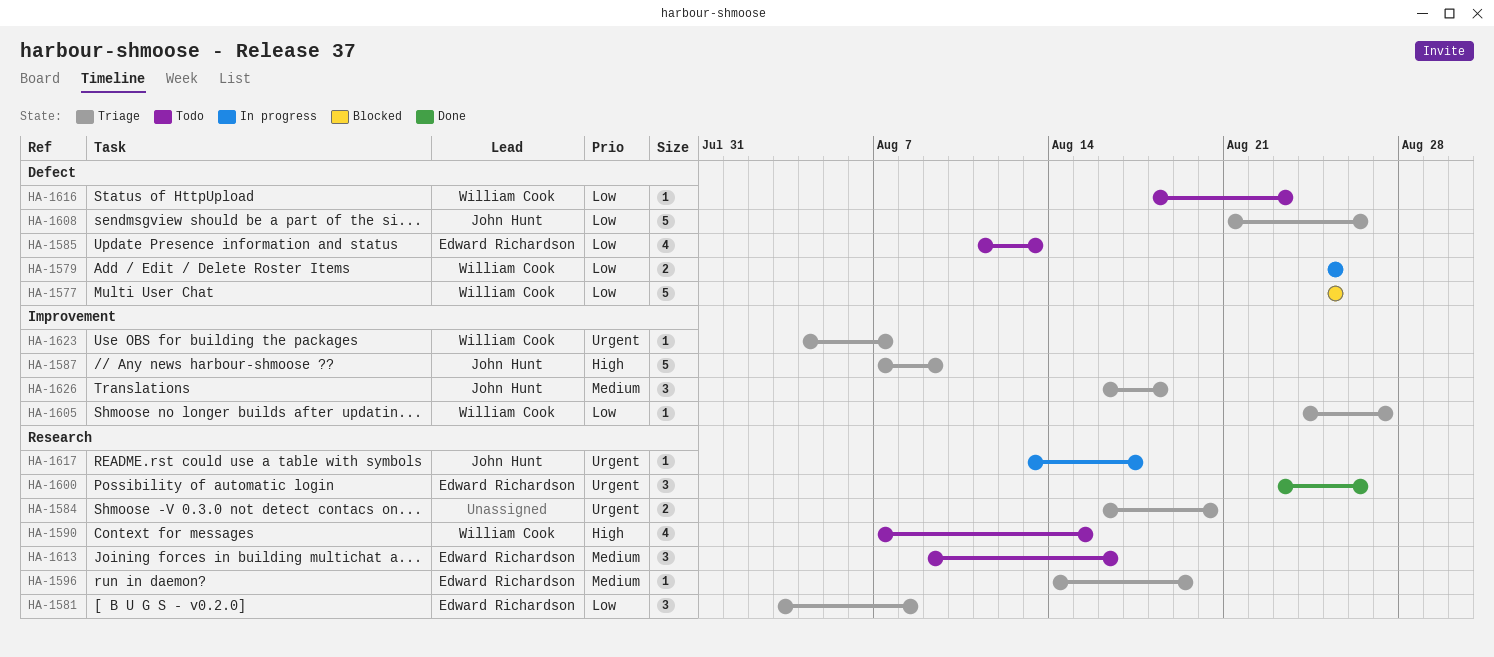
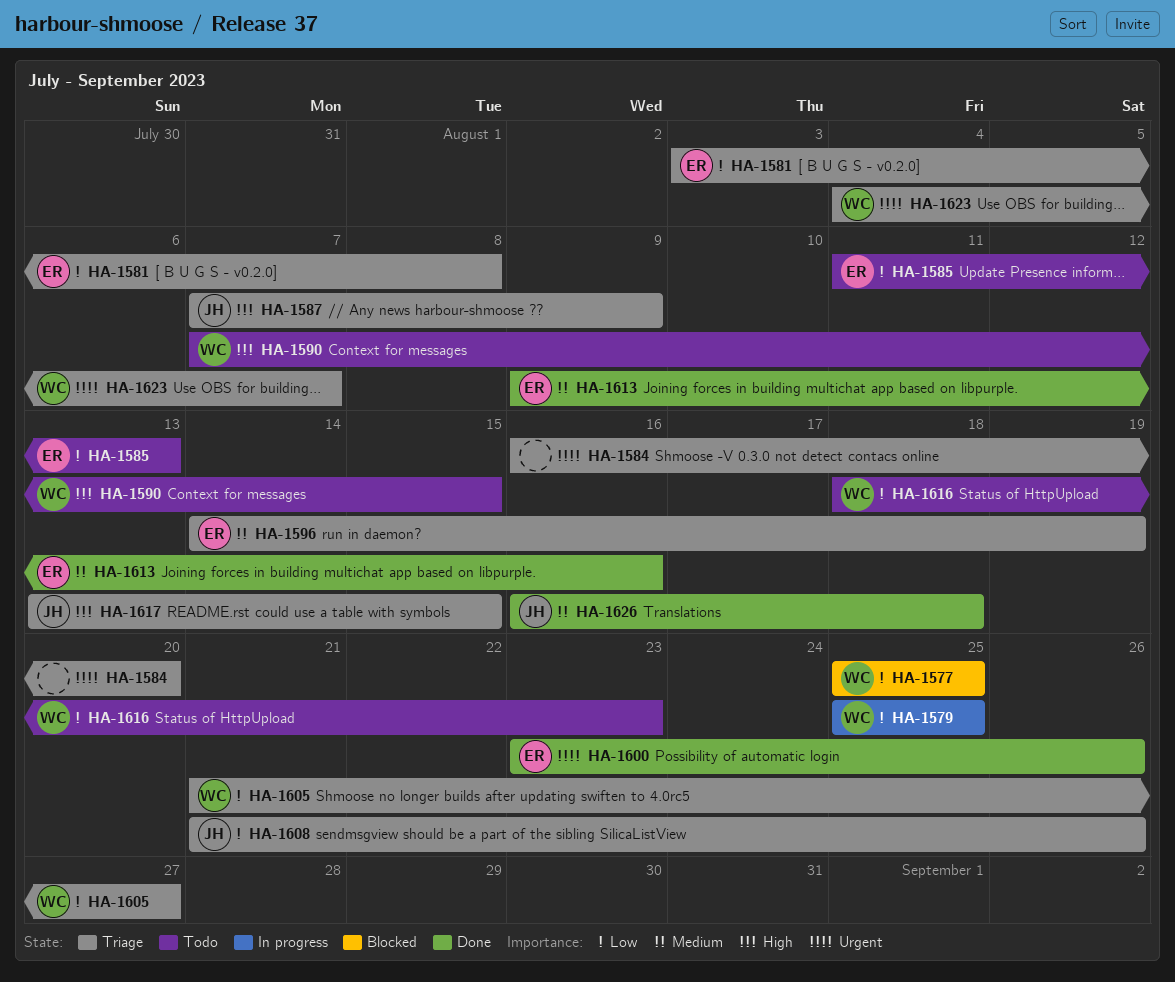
HA-1605, start: Aug 24 -> Aug 21
HA-1613, status: Todo -> Done
HA-1617, status: In progress -> Triage
HA-1617, priority: Urgent -> High
HA-1617, due: Aug 17 -> Aug 15
HA-1626, status: Triage -> Done

